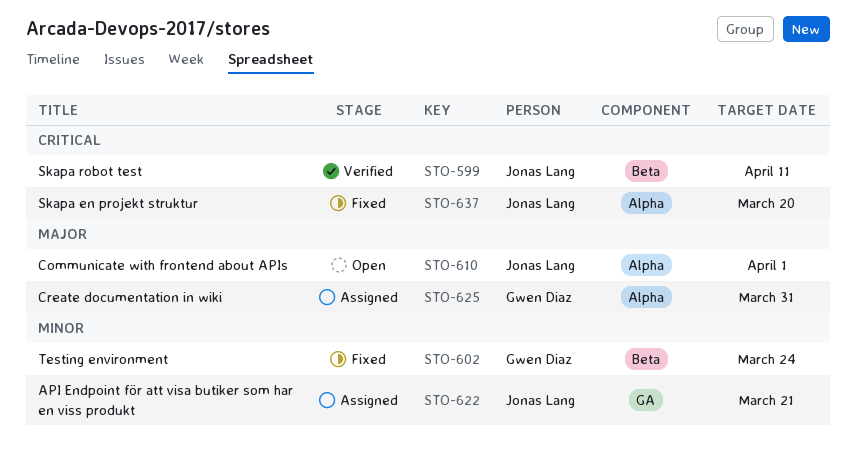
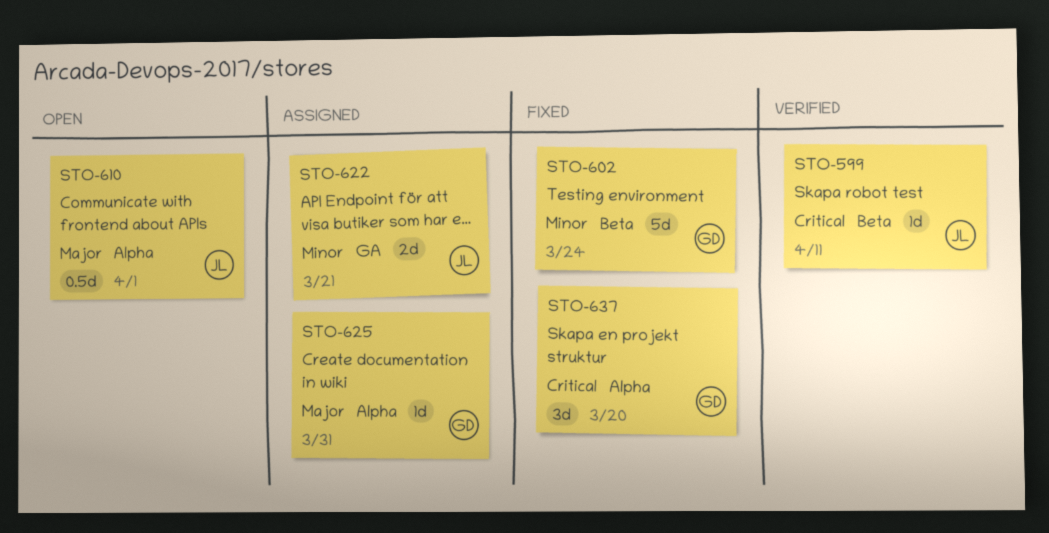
STO-637, owner: Jonas Lang -> Gwen Diaz

